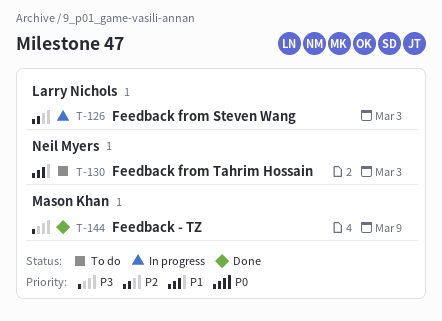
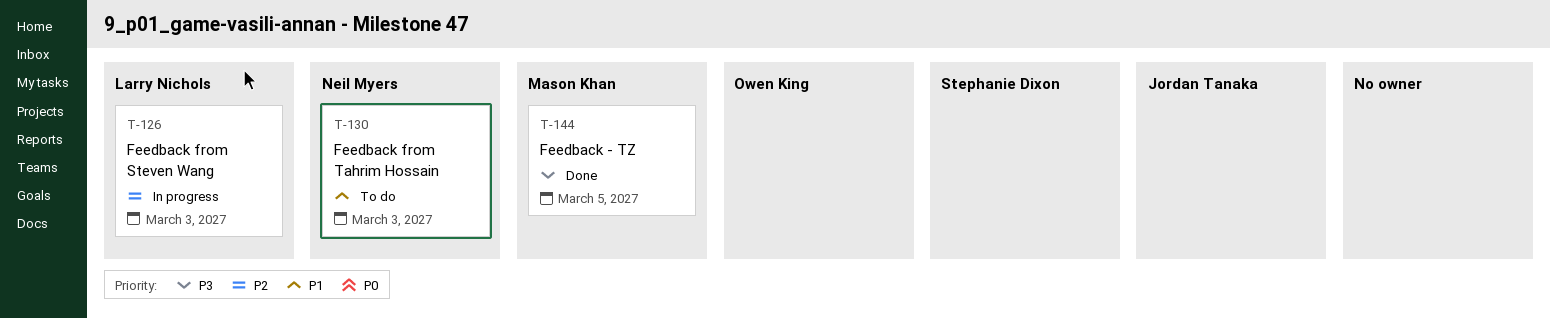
T-144, due: Mar 9 -> Mar 5

